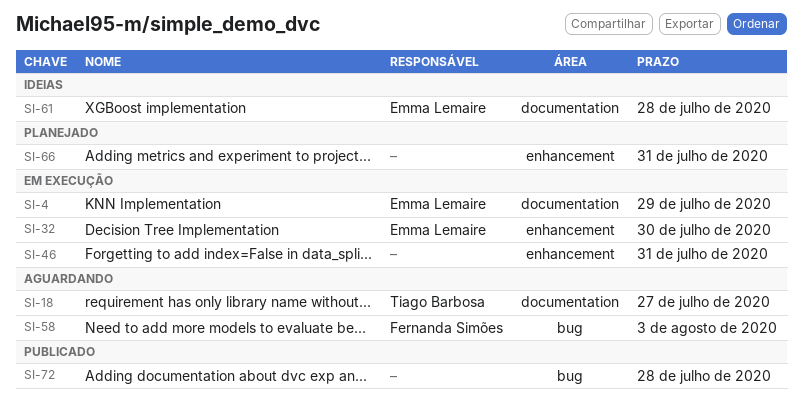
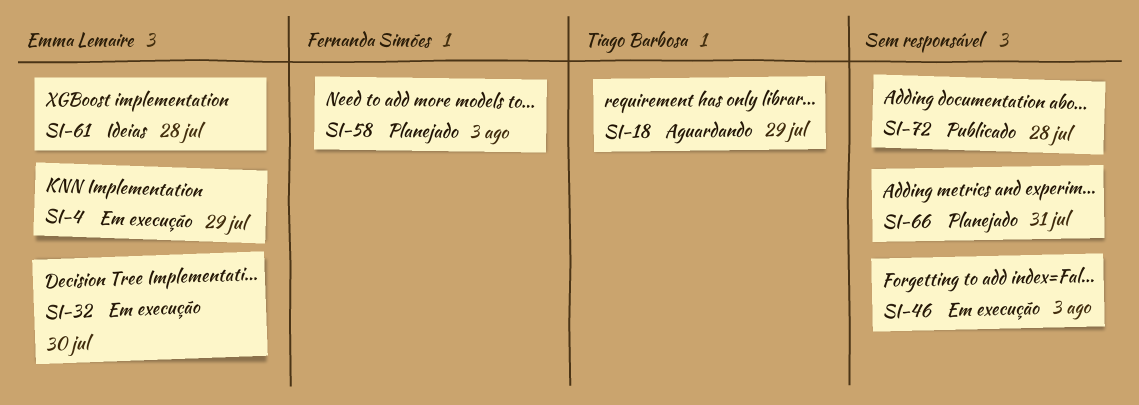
SI-18, due: Jul 27 -> Jul 29
SI-46, due: Jul 31 -> Aug 3
SI-58, status: Aguardando -> Planejado

